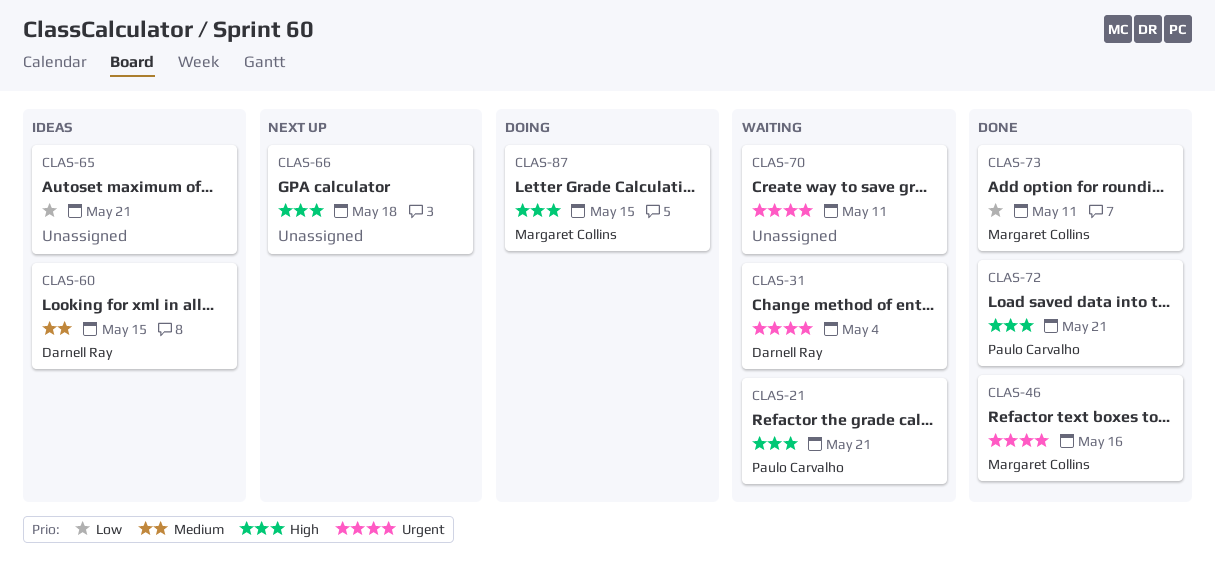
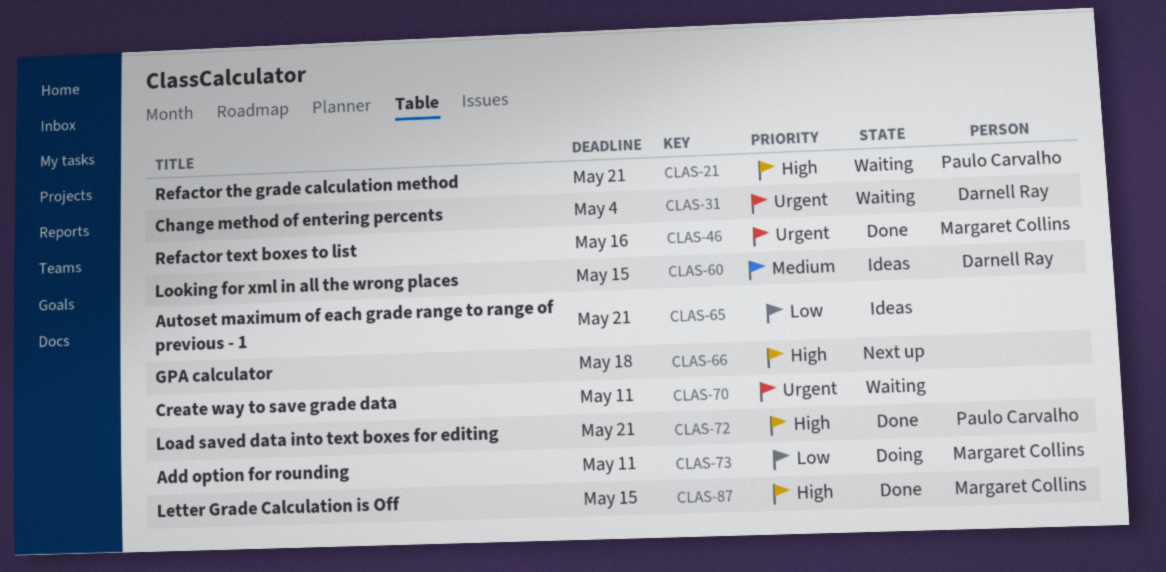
CLAS-73, status: Done -> Doing
CLAS-87, status: Doing -> Done

